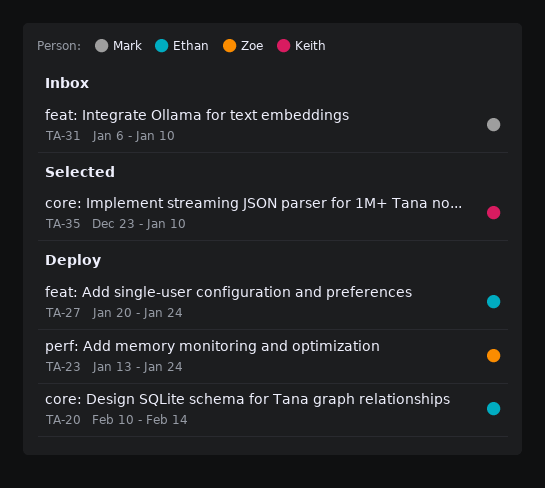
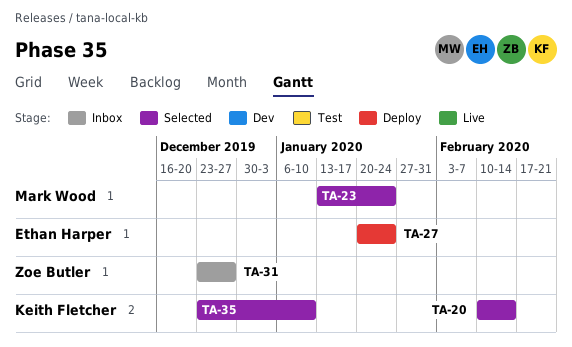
TA-20, status: Deploy -> Selected
TA-20, owner: Ethan Harper -> Keith Fletcher
TA-23, status: Deploy -> Selected
TA-23, owner: Zoe Butler -> Mark Wood
TA-31, owner: Mark Wood -> Zoe Butler
TA-31, start: Jan 6 -> Dec 23
TA-31, due: Jan 10 -> Dec 27

